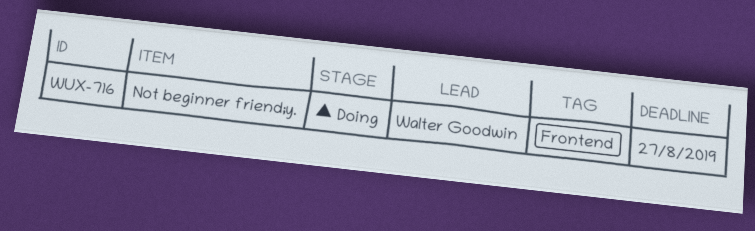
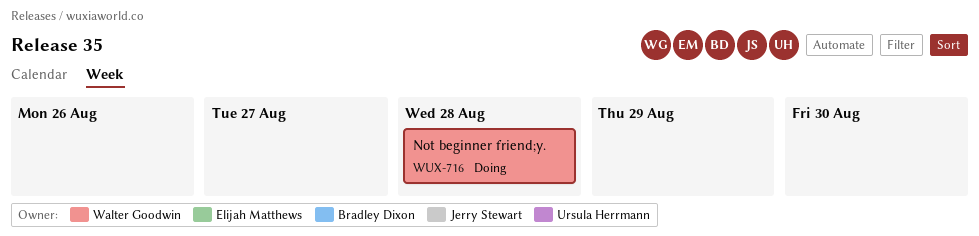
WUX-716, due: Aug 27 -> Aug 28

